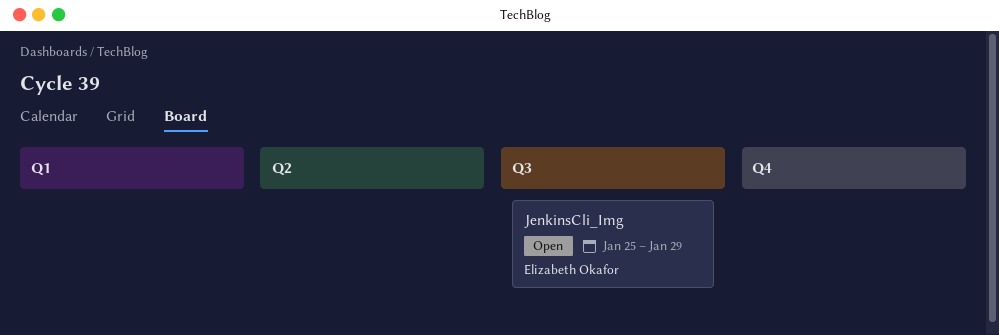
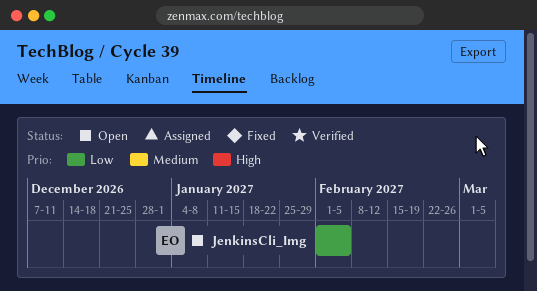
JenkinsCli_Img, start: Jan 25 -> Feb 1
JenkinsCli_Img, due: Jan 29 -> Feb 5

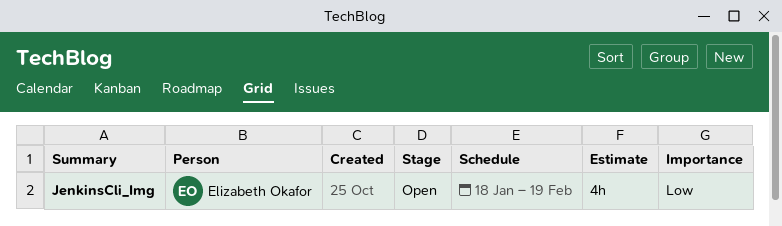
JenkinsCli_Img, start: Feb 1 -> Jan 18
JenkinsCli_Img, due: Feb 5 -> Feb 19

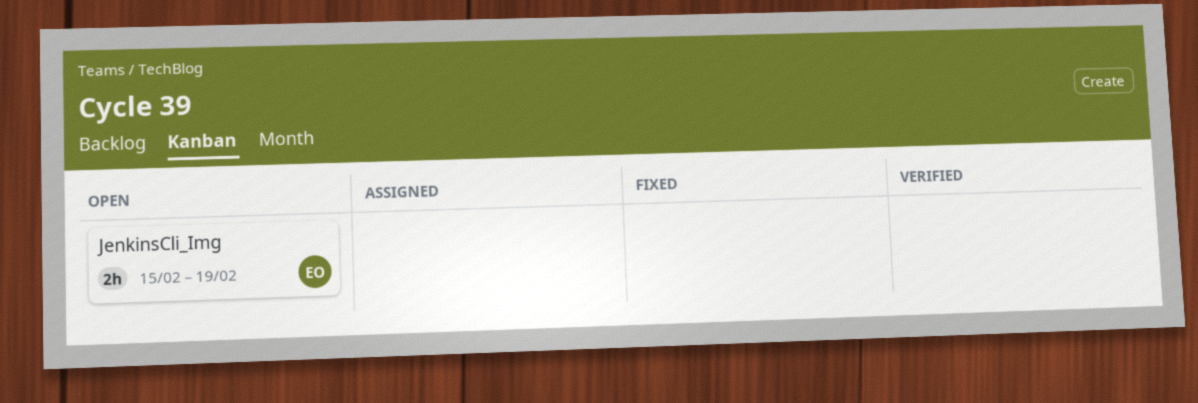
JenkinsCli_Img, estimate: 4h -> 2h
JenkinsCli_Img, start: Jan 18 -> Feb 15

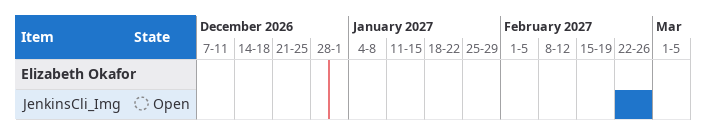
JenkinsCli_Img, start: Feb 15 -> Feb 22
JenkinsCli_Img, due: Feb 19 -> Feb 26

